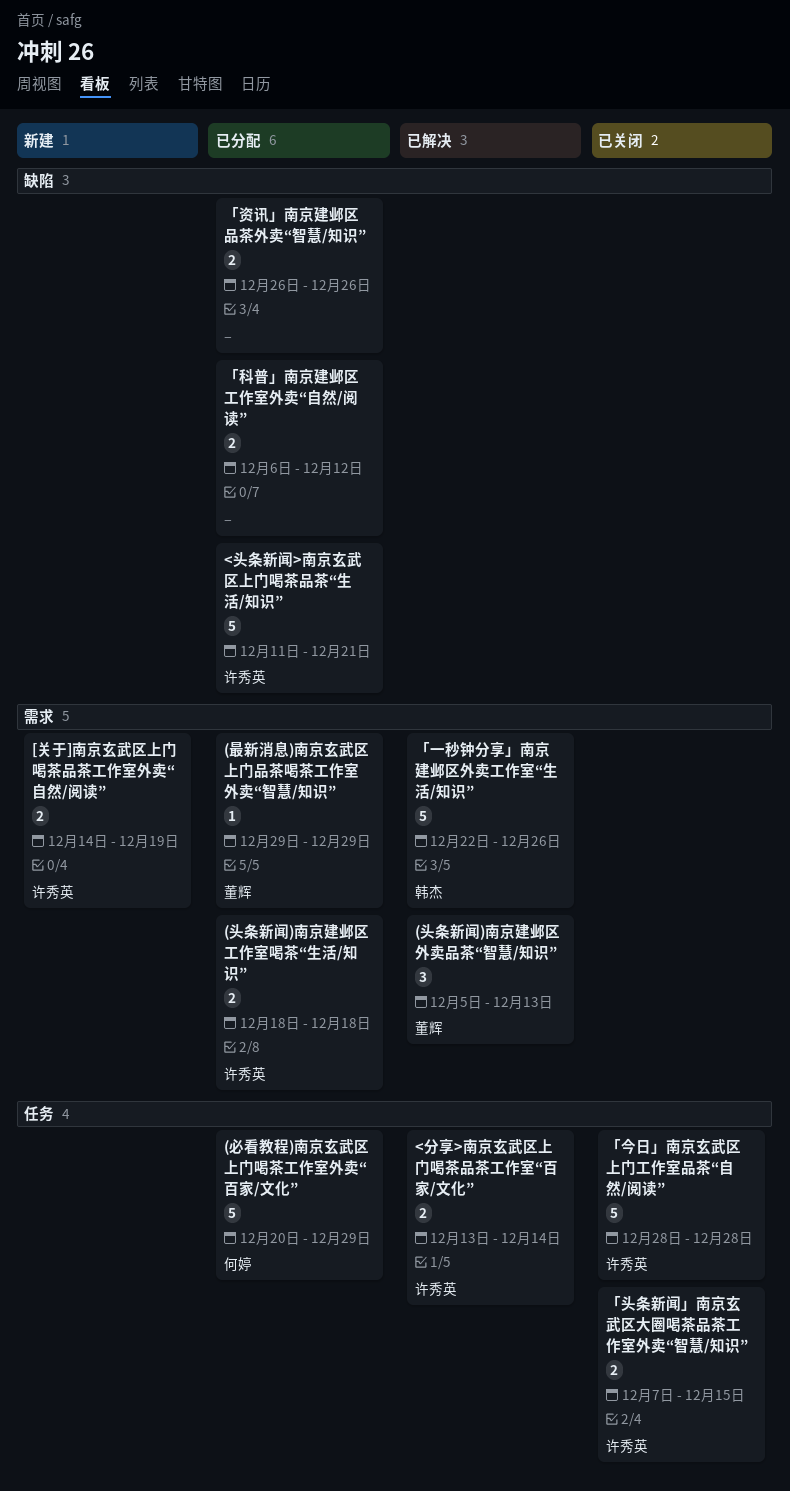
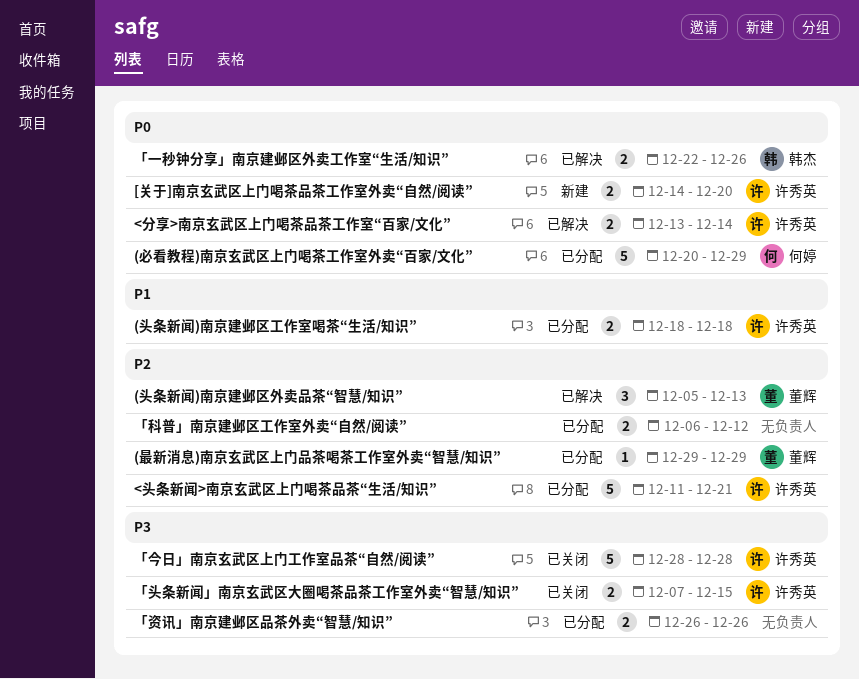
[关于]南京玄武区上门喝茶品茶工作室外卖“自然/阅读”, due: Dec 19 -> Dec 20
「一秒钟分享」南京建邺区外卖工作室“生活/知识”, estimate: 5 -> 2

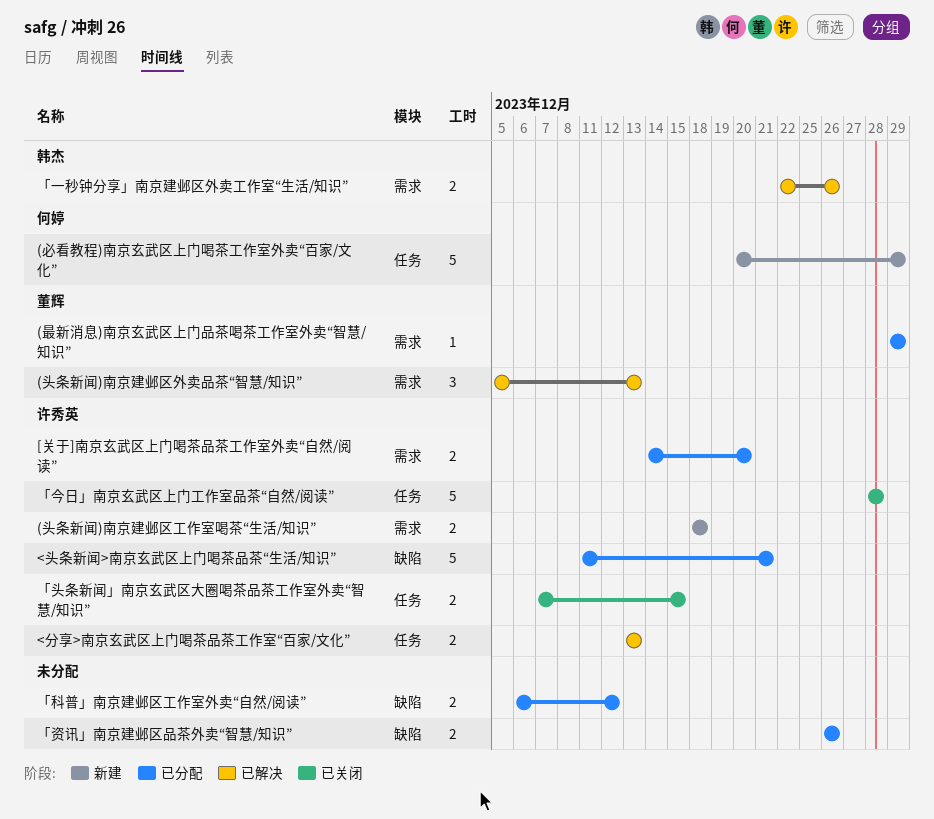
(头条新闻)南京建邺区工作室喝茶“生活/知识”, status: 已分配 -> 新建
(必看教程)南京玄武区上门喝茶工作室外卖“百家/文化”, status: 已分配 -> 新建
<分享>南京玄武区上门喝茶品茶工作室“百家/文化”, due: Dec 14 -> Dec 13
[关于]南京玄武区上门喝茶品茶工作室外卖“自然/阅读”, status: 新建 -> 已分配

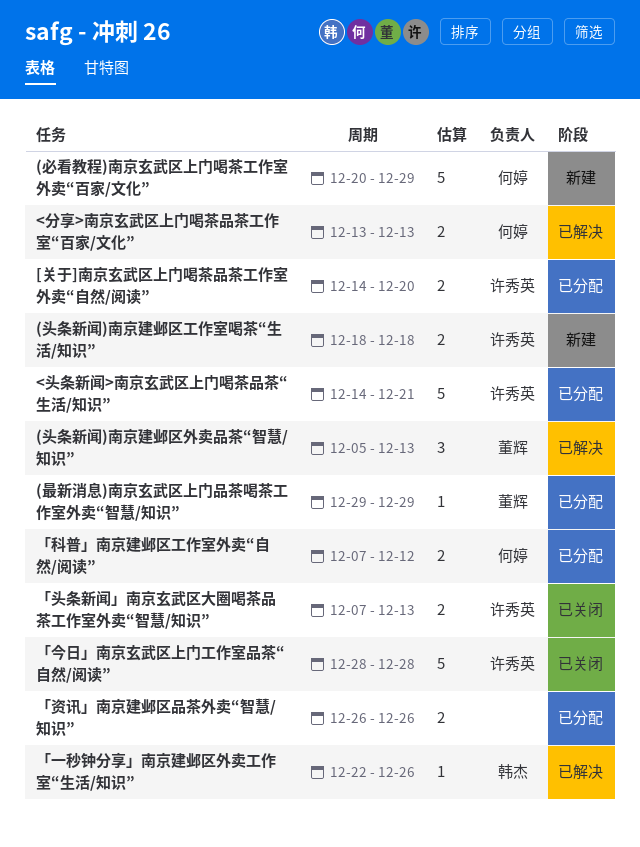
<分享>南京玄武区上门喝茶品茶工作室“百家/文化”, owner: 许秀英 -> 何婷
<头条新闻>南京玄武区上门喝茶品茶“生活/知识”, start: Dec 11 -> Dec 14
「一秒钟分享」南京建邺区外卖工作室“生活/知识”, estimate: 2 -> 1
「头条新闻」南京玄武区大圈喝茶品茶工作室外卖“智慧/知识”, due: Dec 15 -> Dec 13
「科普」南京建邺区工作室外卖“自然/阅读”, owner: none -> 何婷
「科普」南京建邺区工作室外卖“自然/阅读”, start: Dec 6 -> Dec 7

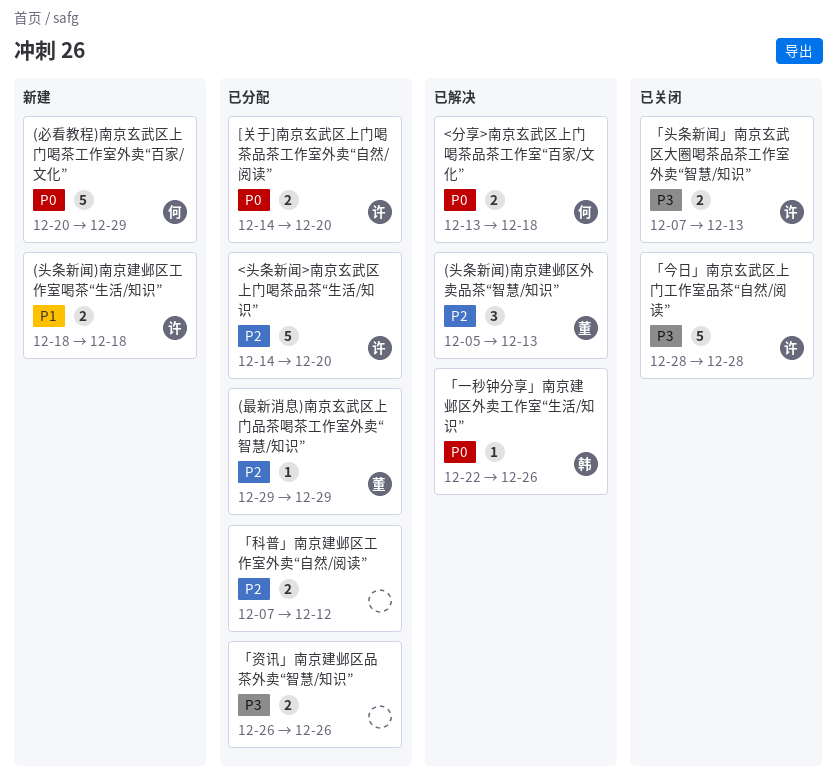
<分享>南京玄武区上门喝茶品茶工作室“百家/文化”, due: Dec 13 -> Dec 18
<头条新闻>南京玄武区上门喝茶品茶“生活/知识”, due: Dec 21 -> Dec 20
「科普」南京建邺区工作室外卖“自然/阅读”, owner: 何婷 -> none

